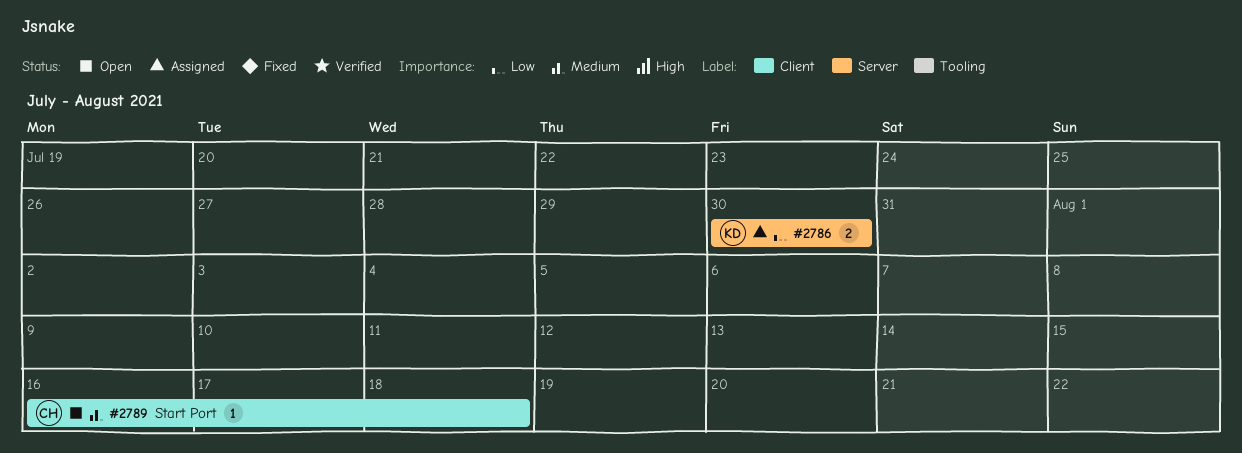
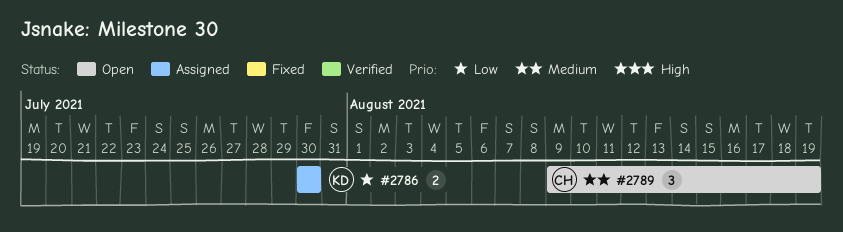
#2789, estimate: 1 -> 3
#2789, start: Aug 16 -> Aug 9
#2789, due: Aug 18 -> Aug 19

